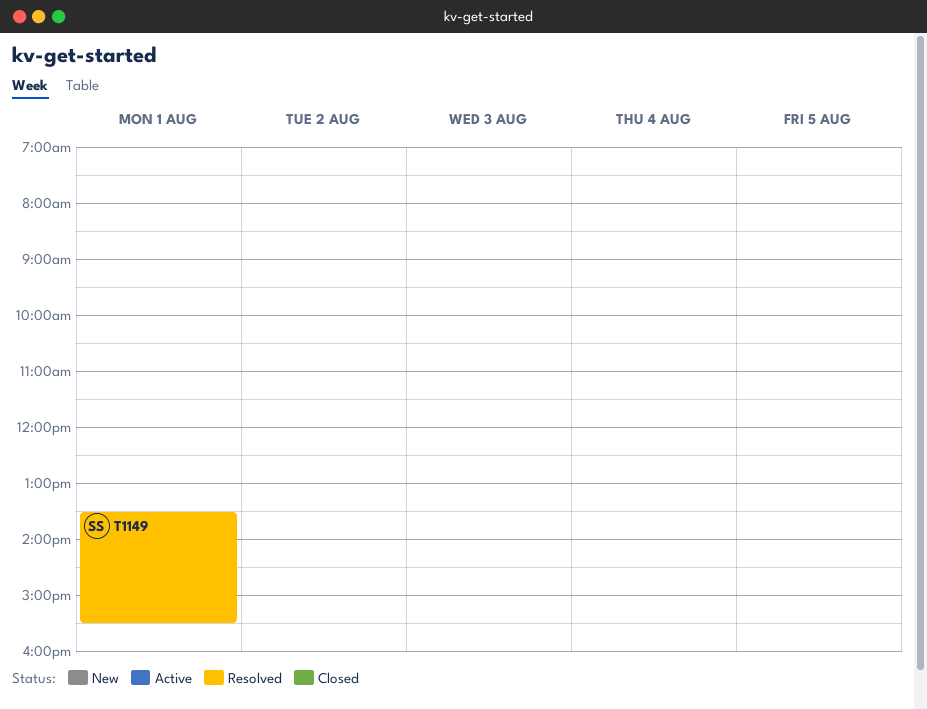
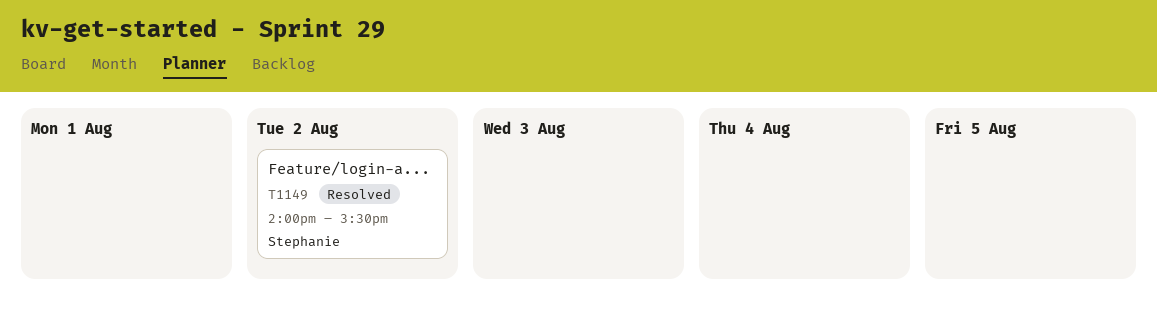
T1149, day: Aug 1 -> Aug 2
T1149, begins: 13:30 -> 14:00

